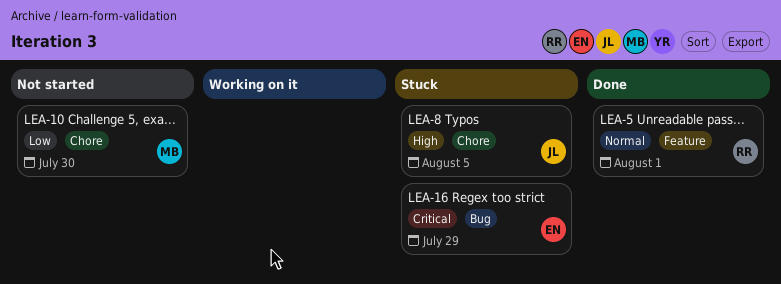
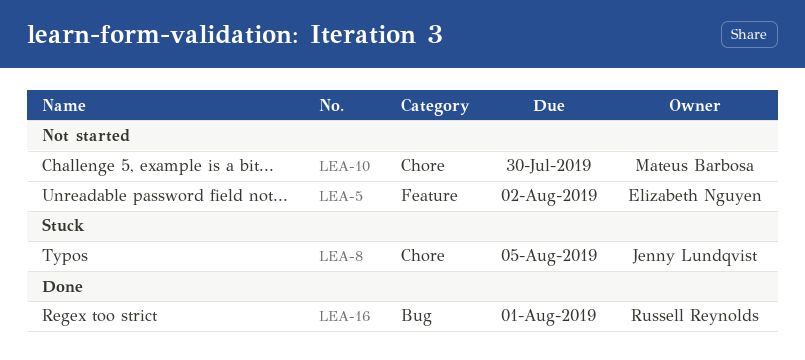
LEA-5, status: Done -> Not started
LEA-5, owner: Russell Reynolds -> Elizabeth Nguyen
LEA-5, due: Aug 1 -> Aug 2
LEA-16, status: Stuck -> Done
LEA-16, owner: Elizabeth Nguyen -> Russell Reynolds
LEA-16, due: Jul 29 -> Aug 1

